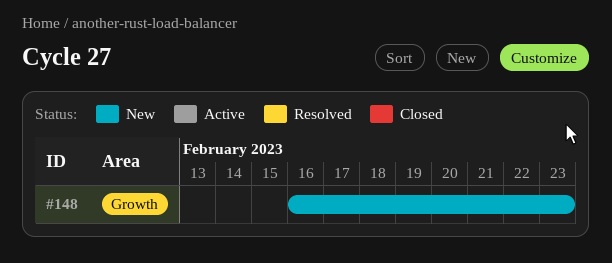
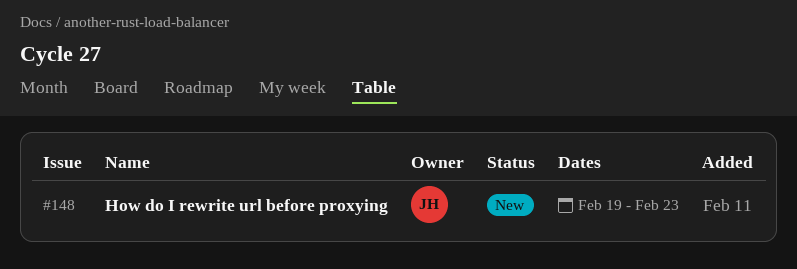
#148, start: Feb 16 -> Feb 19

